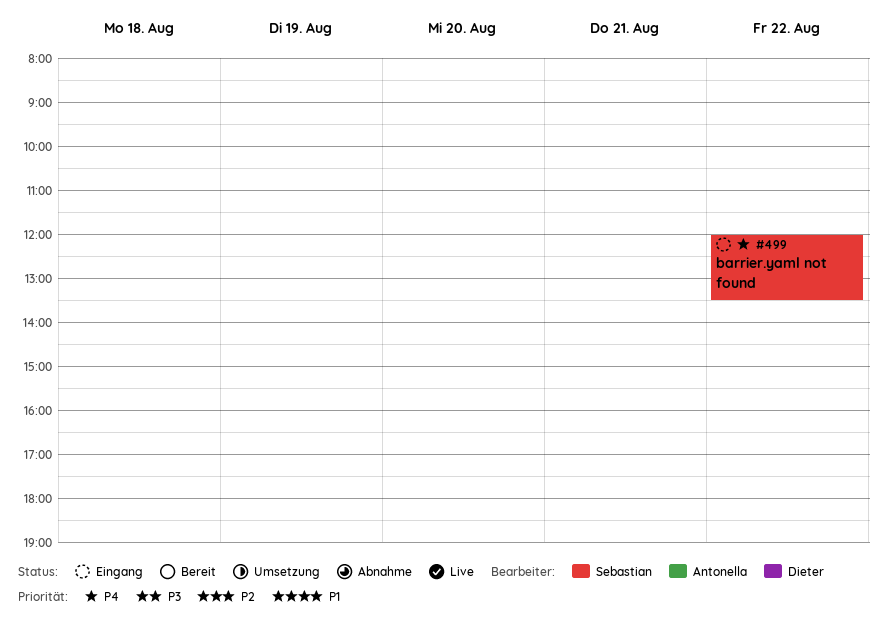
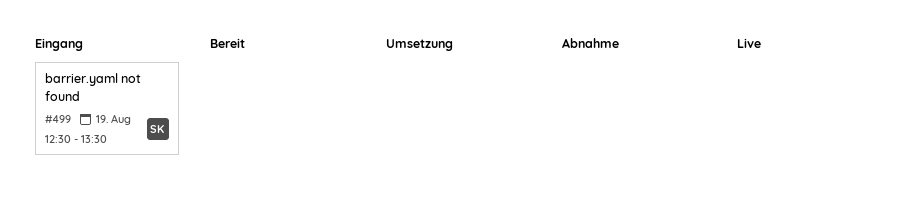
#499, day: Aug 22 -> Aug 19
#499, begins: 12:00 -> 12:30

